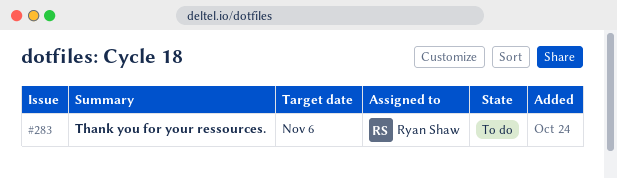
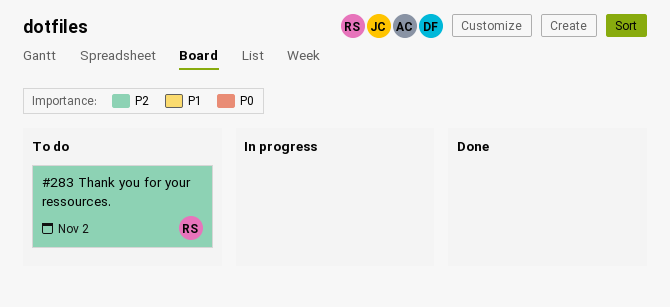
#283, due: Nov 6 -> Nov 2

